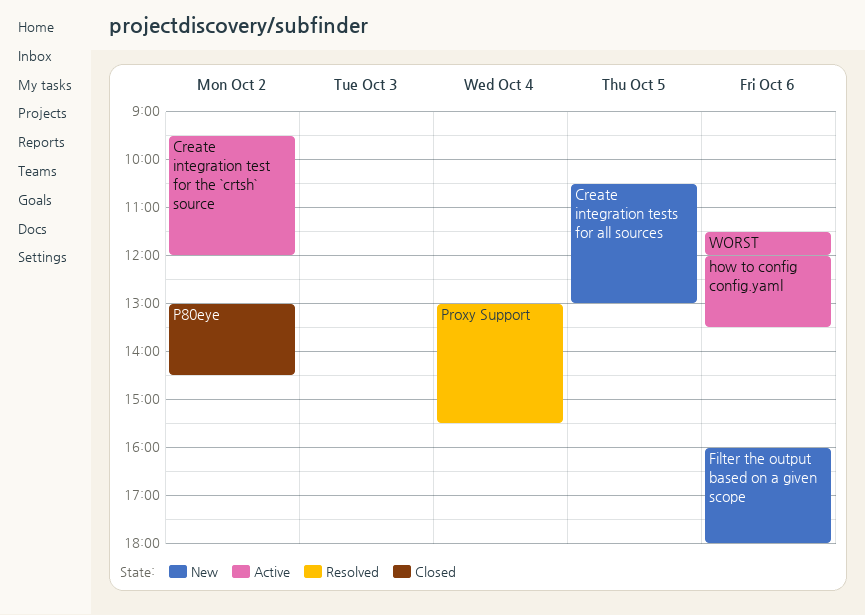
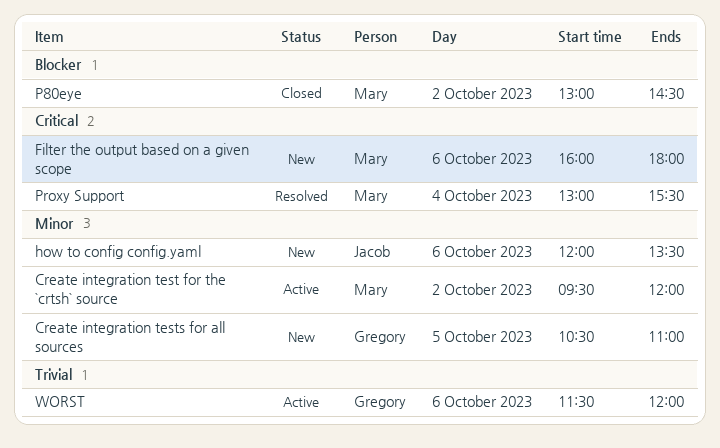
Create integration tests for all sources, ends: 13:00 -> 11:00
how to config config.yaml, status: Active -> New

